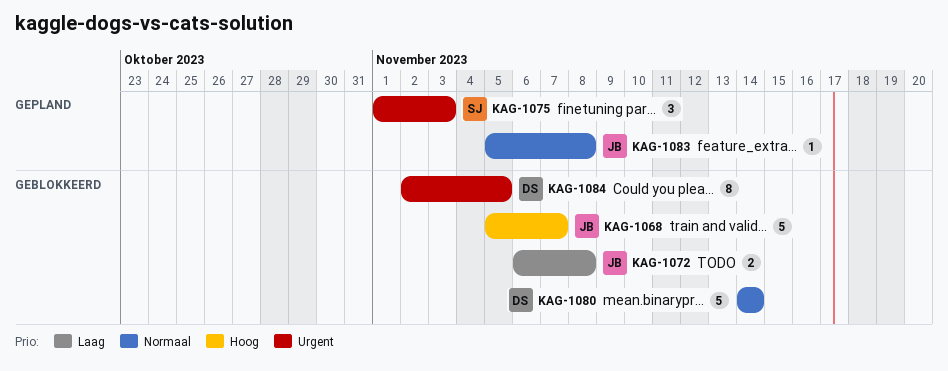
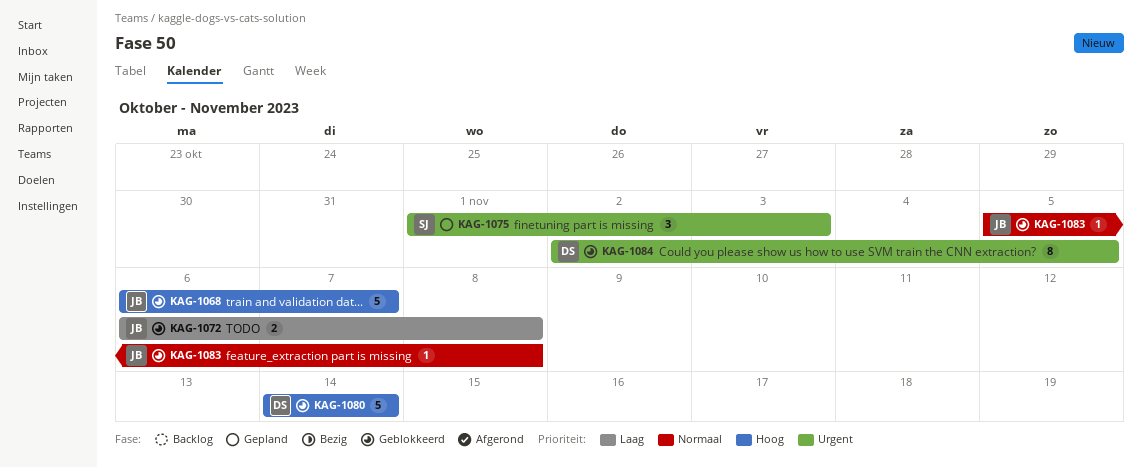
KAG-1068, start: Nov 5 -> Nov 6
KAG-1080, priority: Normaal -> Hoog
KAG-1083, status: Gepland -> Geblokkeerd

